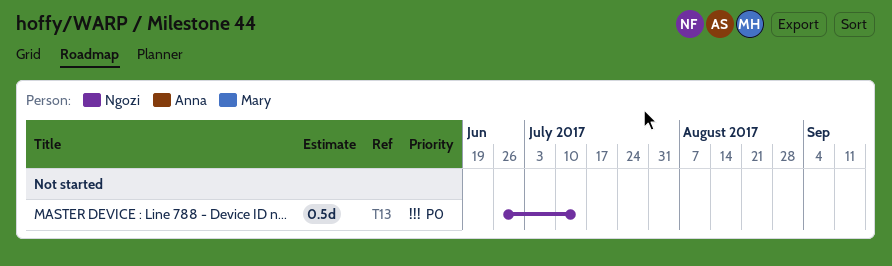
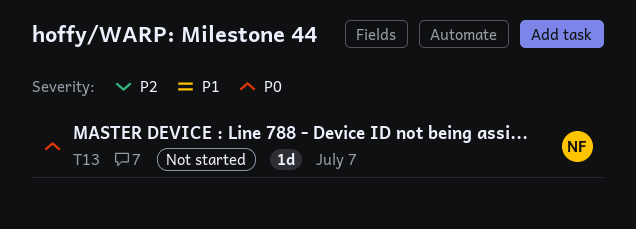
T13, estimate: 0.5d -> 1d
T13, due: Jul 14 -> Jul 7

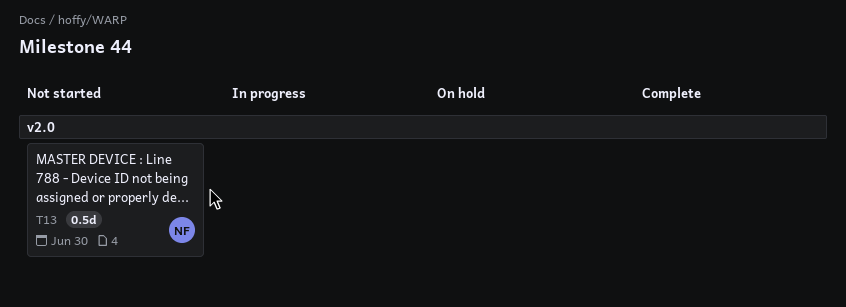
T13, estimate: 1d -> 0.5d
T13, due: Jul 7 -> Jun 30

